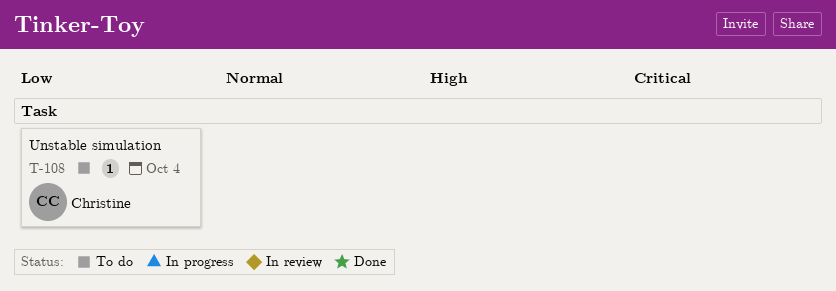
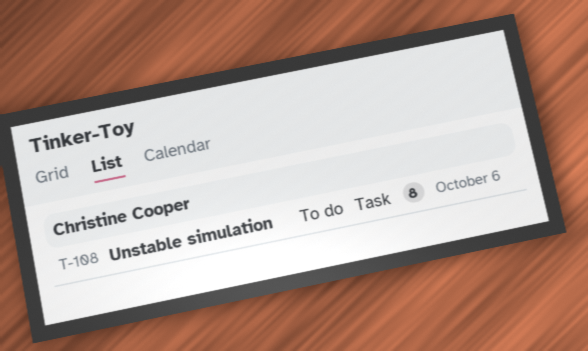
T-108, estimate: 1 -> 8
T-108, due: Oct 4 -> Oct 6

